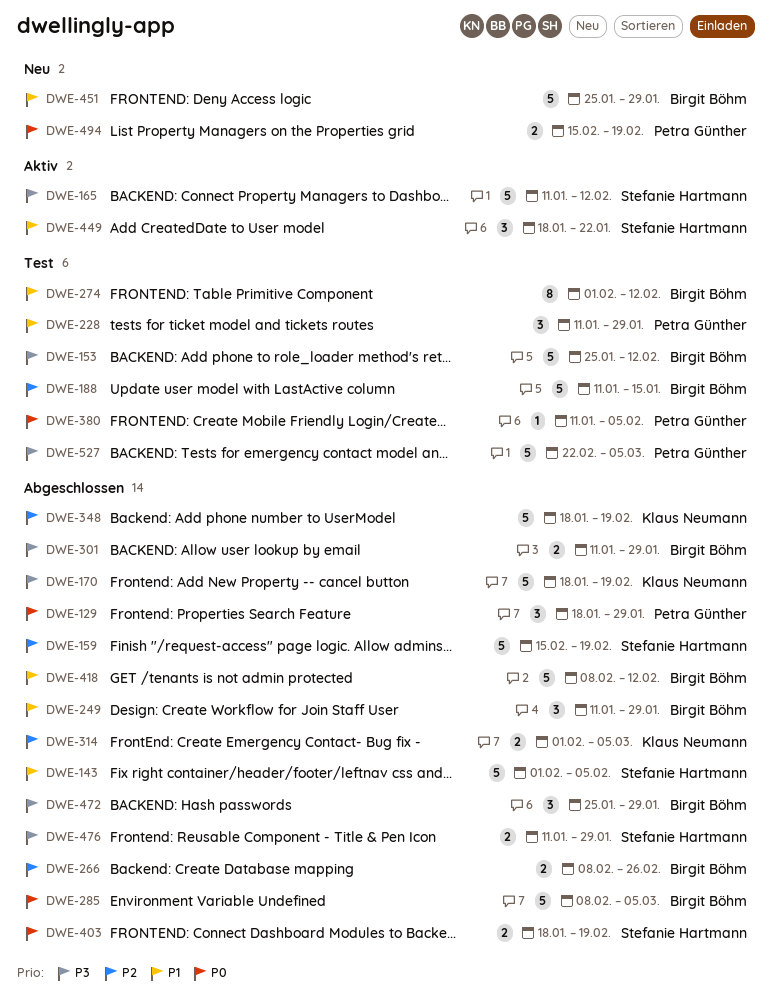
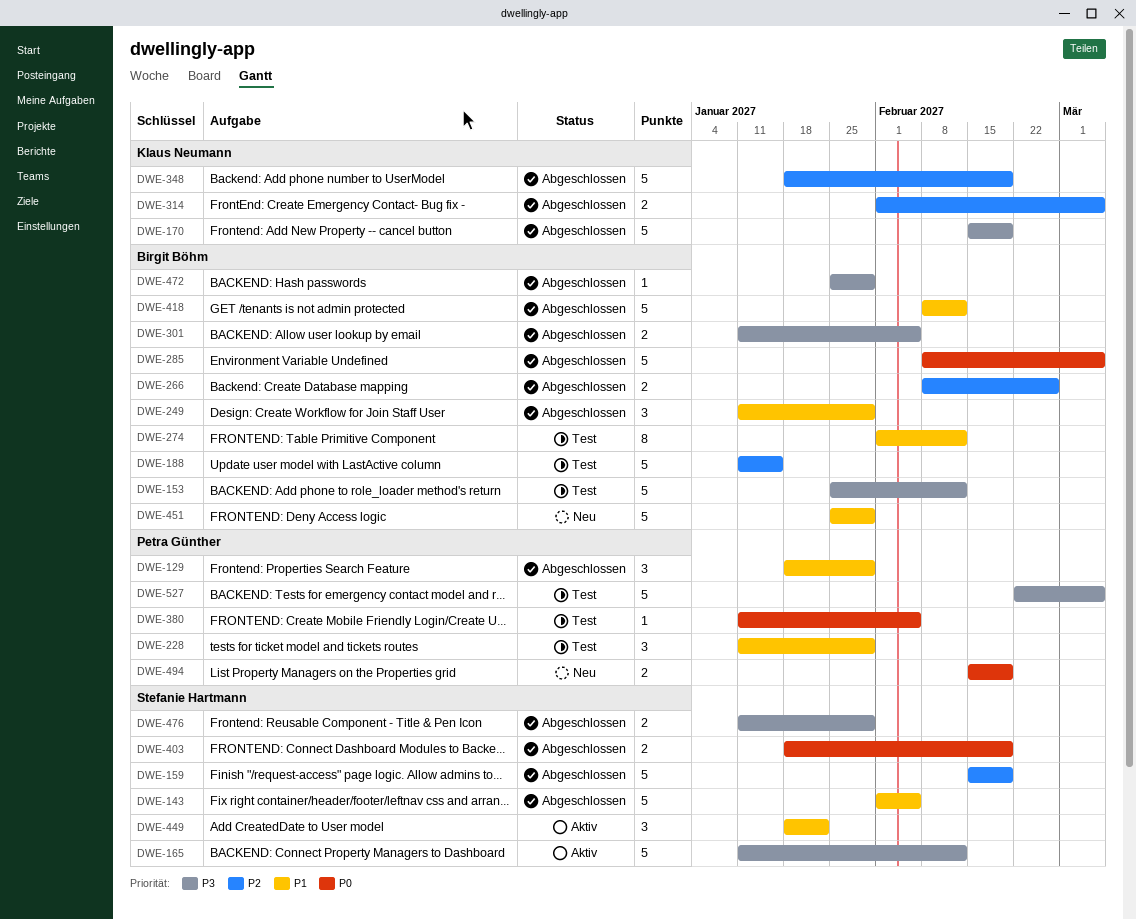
DWE-129, priority: P0 -> P1
DWE-170, start: Jan 18 -> Feb 15
DWE-301, due: Jan 29 -> Feb 5
DWE-472, estimate: 3 -> 1

